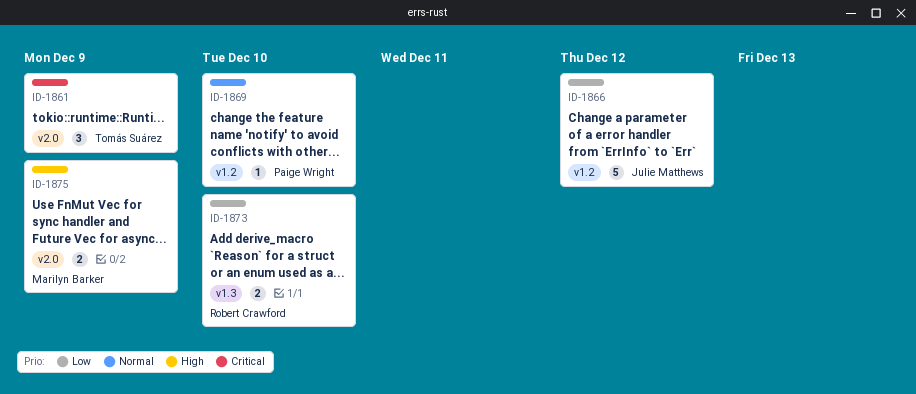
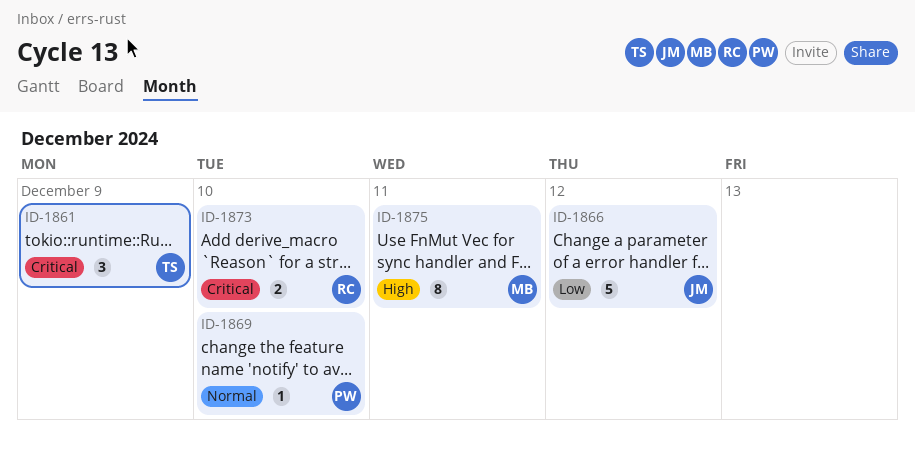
ID-1873, priority: Low -> Critical
ID-1875, estimate: 2 -> 8
ID-1875, due: Dec 9 -> Dec 11

